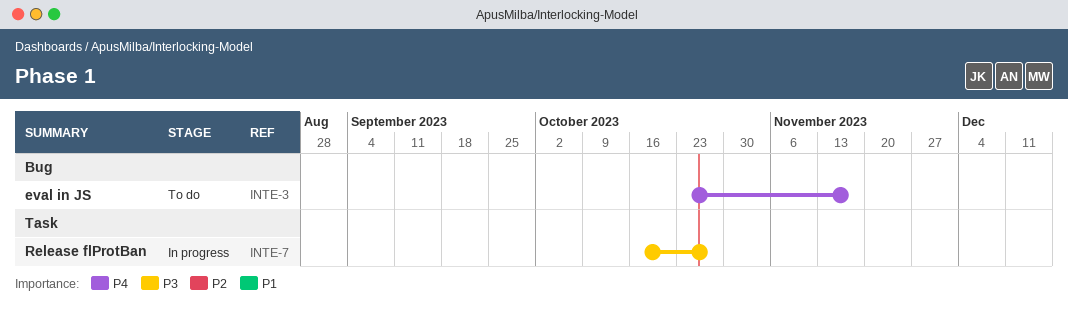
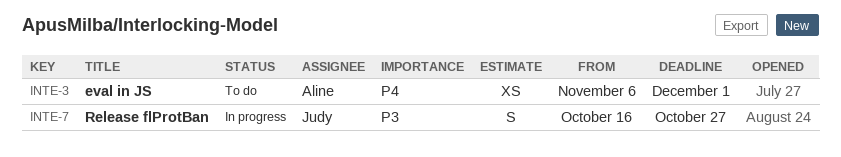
INTE-3, start: Oct 23 -> Nov 6
INTE-3, due: Nov 17 -> Dec 1

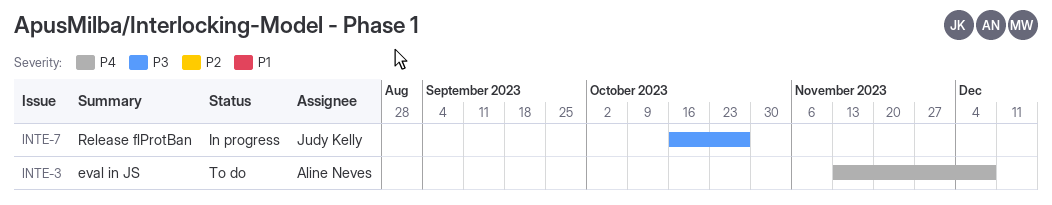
INTE-3, start: Nov 6 -> Nov 13
INTE-3, due: Dec 1 -> Dec 8

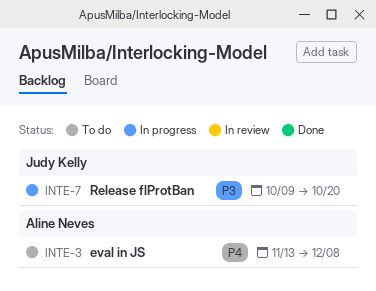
INTE-7, start: Oct 16 -> Oct 9
INTE-7, due: Oct 27 -> Oct 20

